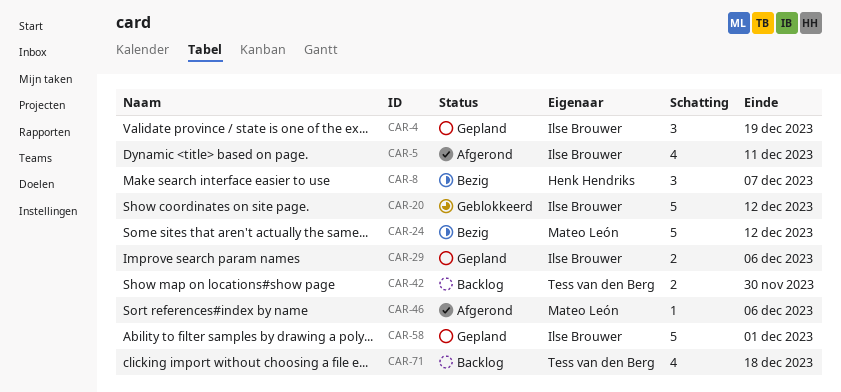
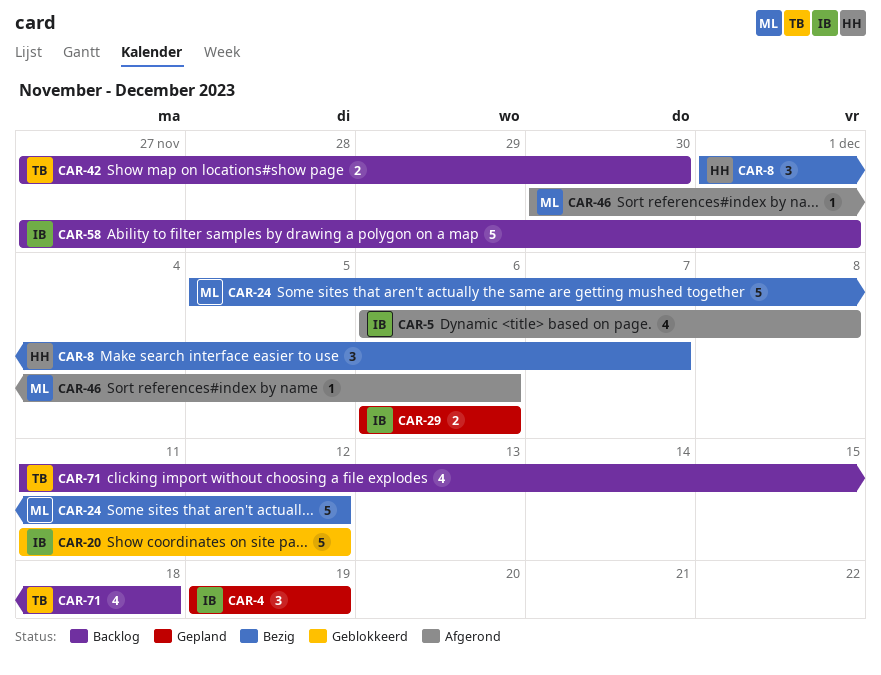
CAR-5, due: Dec 11 -> Dec 8
CAR-58, status: Gepland -> Backlog

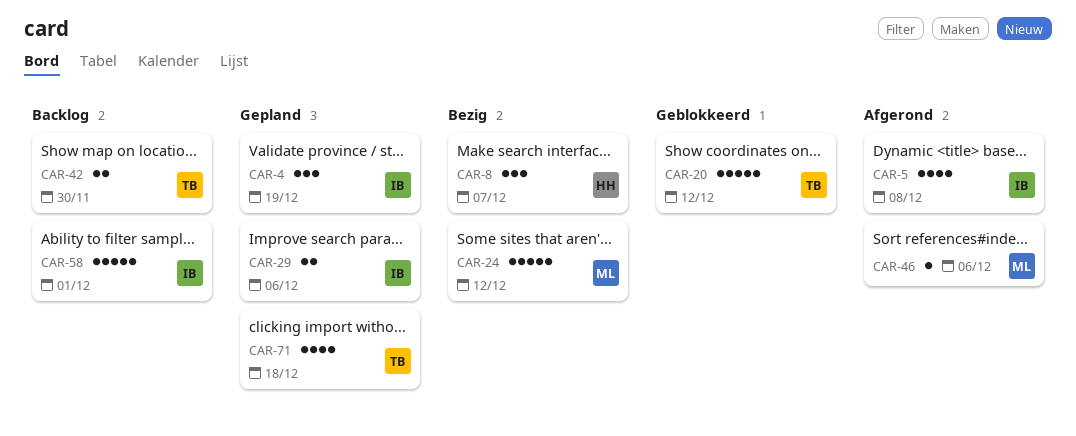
CAR-20, owner: IB -> TB
CAR-71, status: Backlog -> Gepland

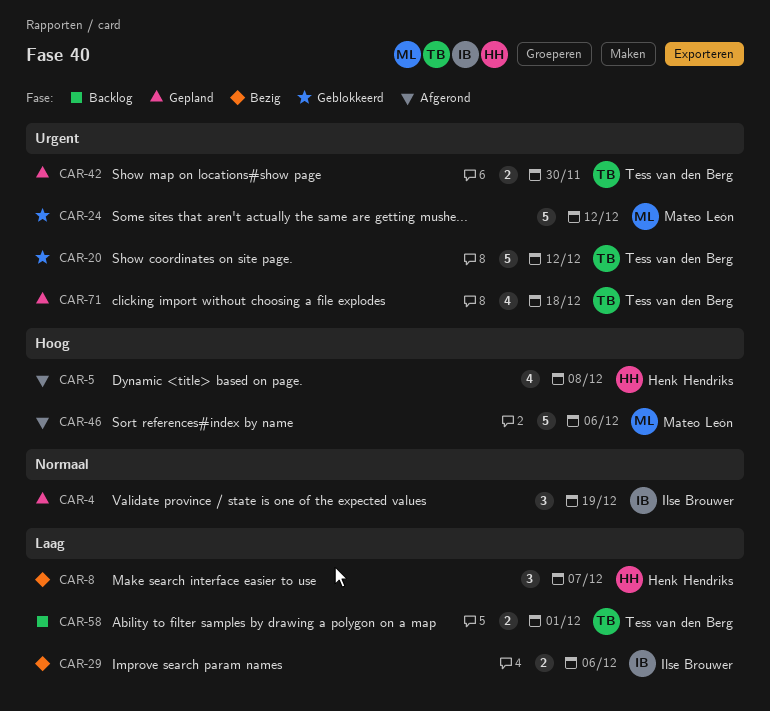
CAR-5, owner: Ilse Brouwer -> Henk Hendriks
CAR-24, status: Bezig -> Geblokkeerd
CAR-29, status: Gepland -> Bezig
CAR-42, status: Backlog -> Gepland
CAR-46, estimate: 1 -> 5
CAR-58, owner: Ilse Brouwer -> Tess van den Berg
CAR-58, estimate: 5 -> 2

